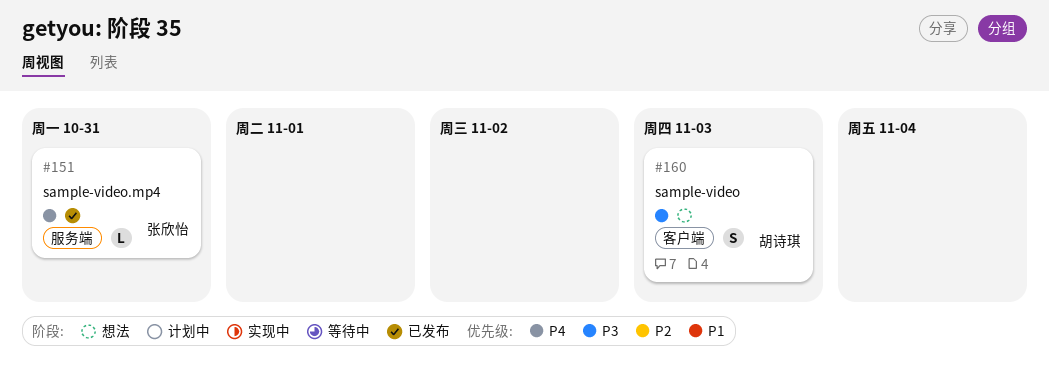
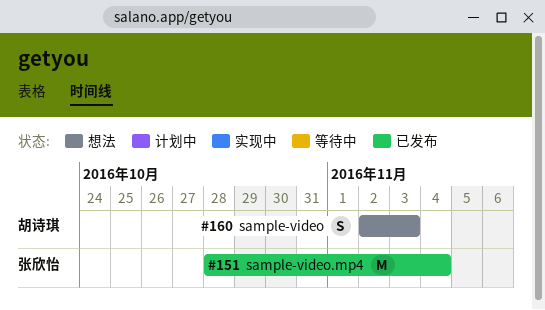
#151, estimate: L -> M
#151, due: Oct 31 -> Nov 4

